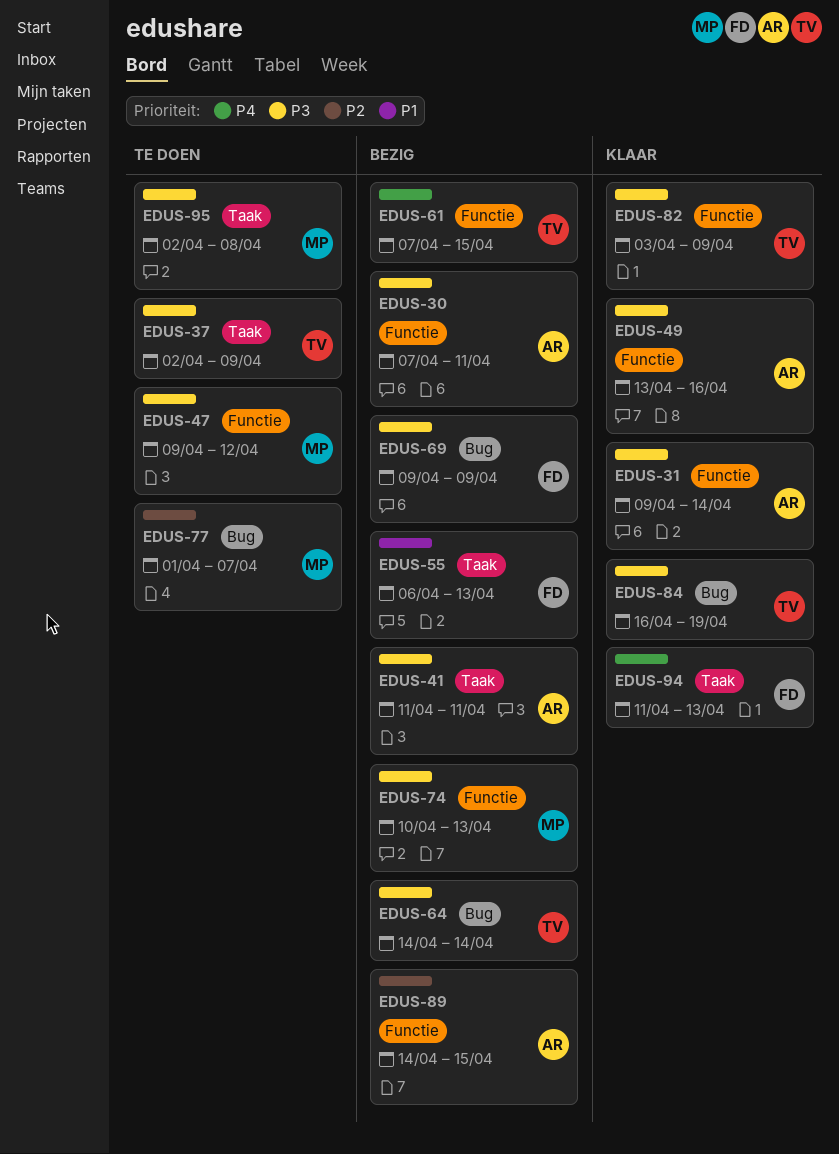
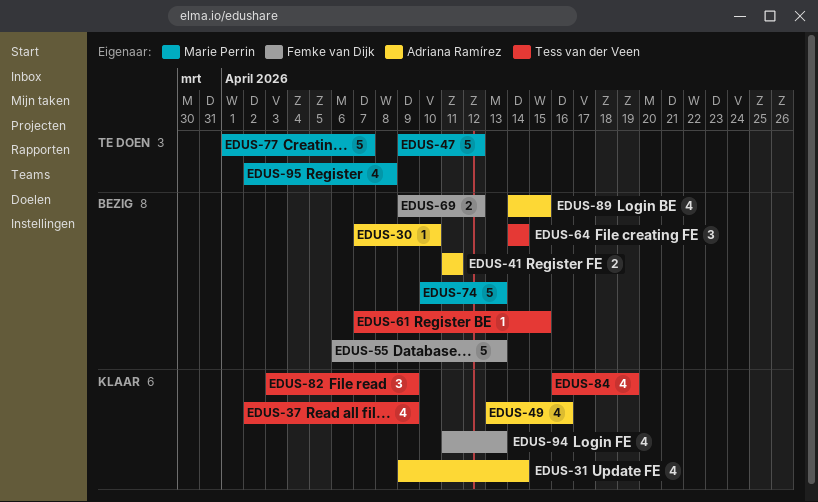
EDUS-30, due: Apr 11 -> Apr 10
EDUS-37, status: Te doen -> Klaar
EDUS-69, due: Apr 9 -> Apr 12

